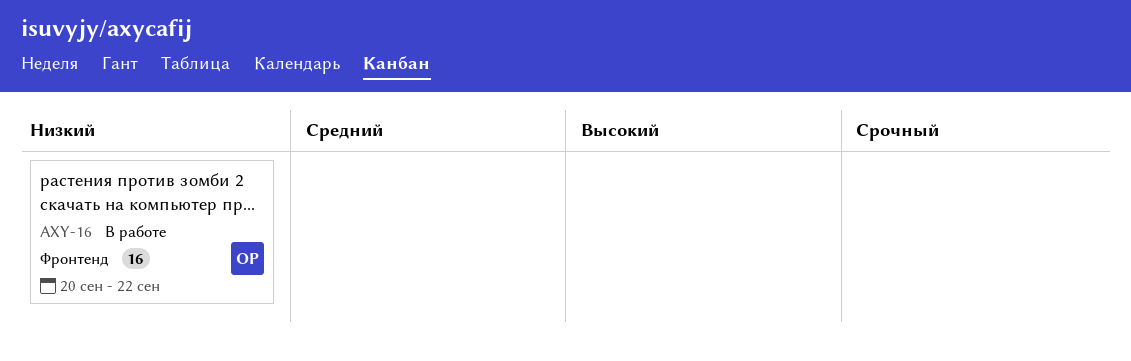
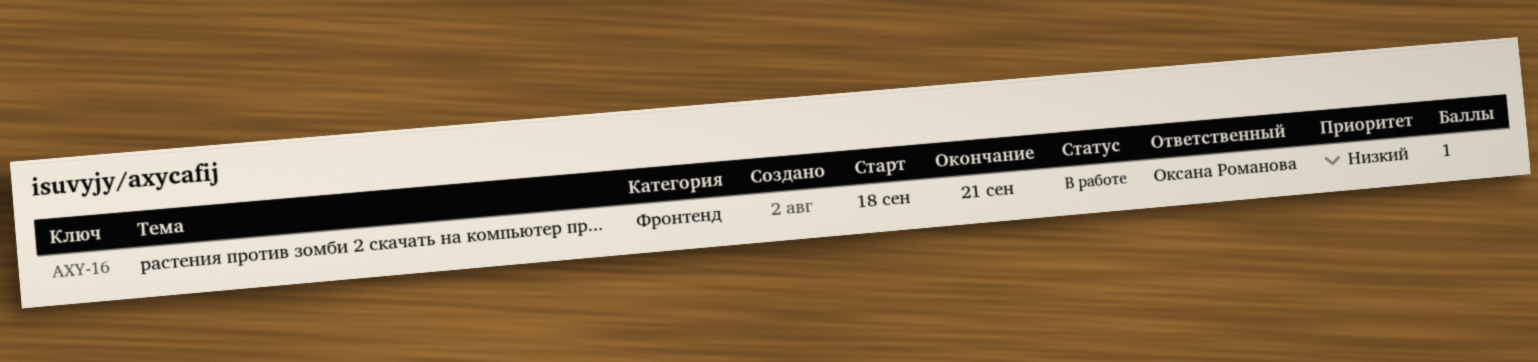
AXY-16, estimate: 16 -> 1
AXY-16, start: Sep 20 -> Sep 18
AXY-16, due: Sep 22 -> Sep 21

